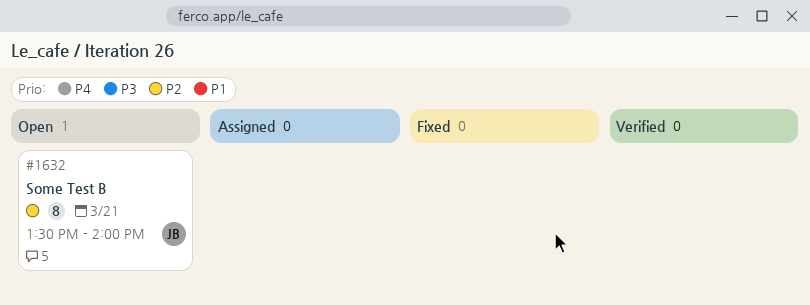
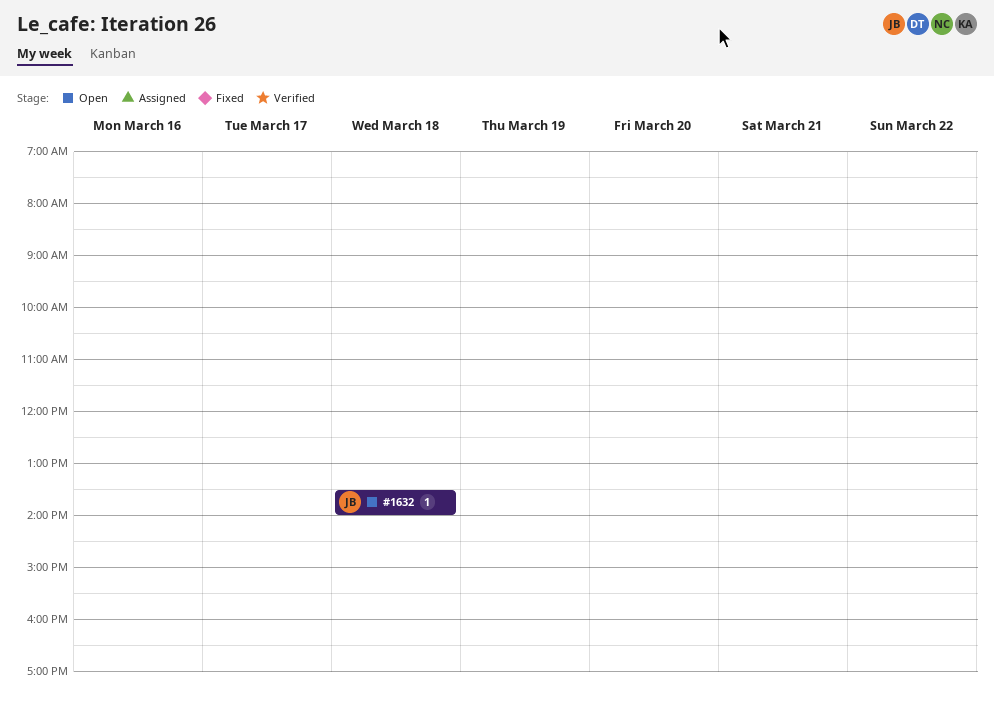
#1632, estimate: 8 -> 1
#1632, day: Mar 21 -> Mar 18

